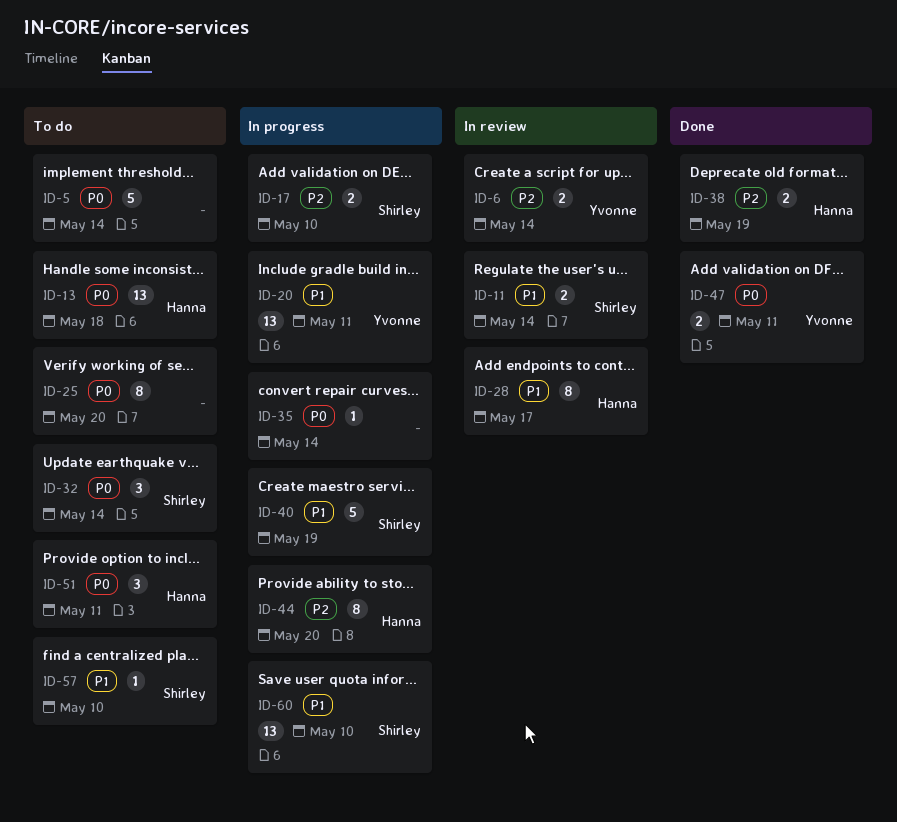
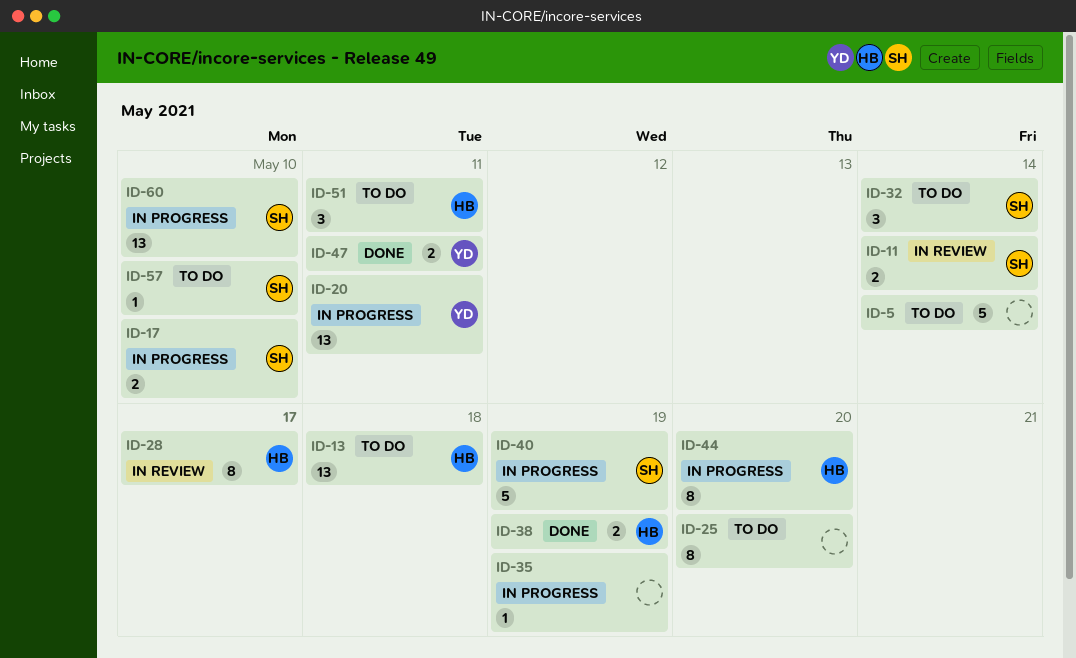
ID-6: present -> none
ID-35, due: May 14 -> May 19

